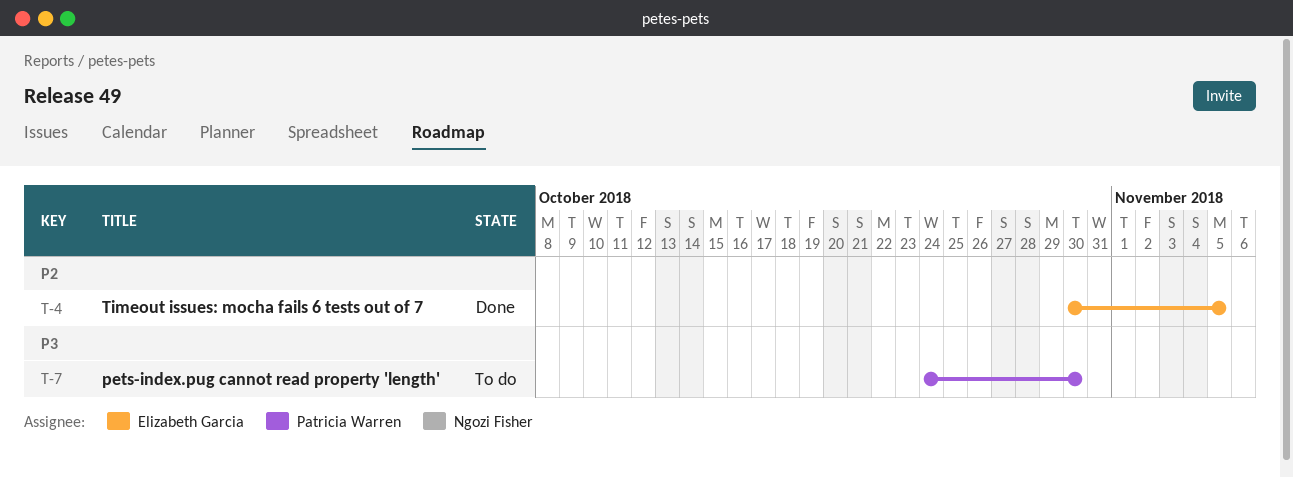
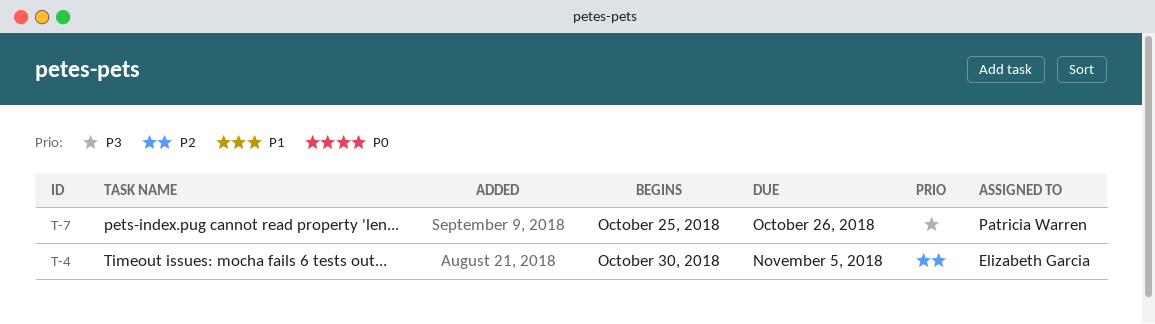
T-7, start: Oct 24 -> Oct 25
T-7, due: Oct 30 -> Oct 26

